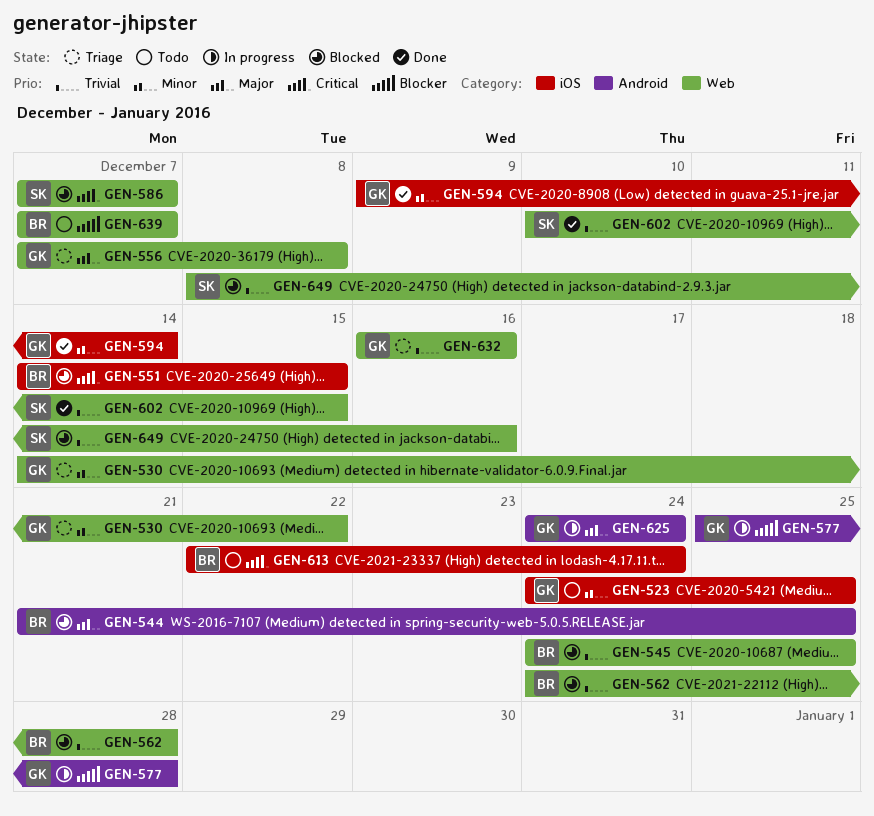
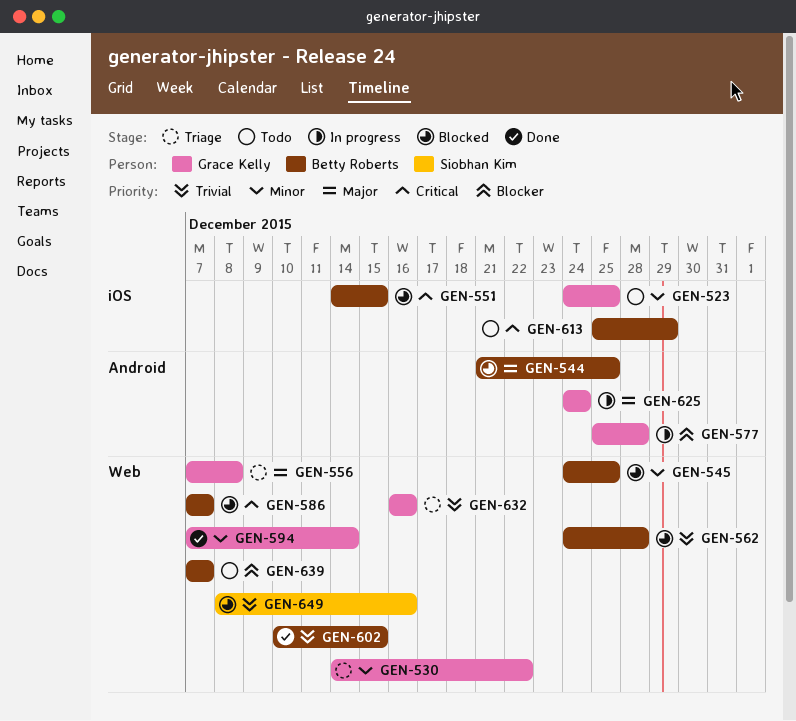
GEN-545, priority: Trivial -> Minor
GEN-586, owner: Siobhan Kim -> Betty Roberts
GEN-594, label: iOS -> Web
GEN-594, start: Dec 9 -> Dec 7
GEN-602, owner: Siobhan Kim -> Betty Roberts
GEN-613, start: Dec 22 -> Dec 25
GEN-613, due: Dec 24 -> Dec 29

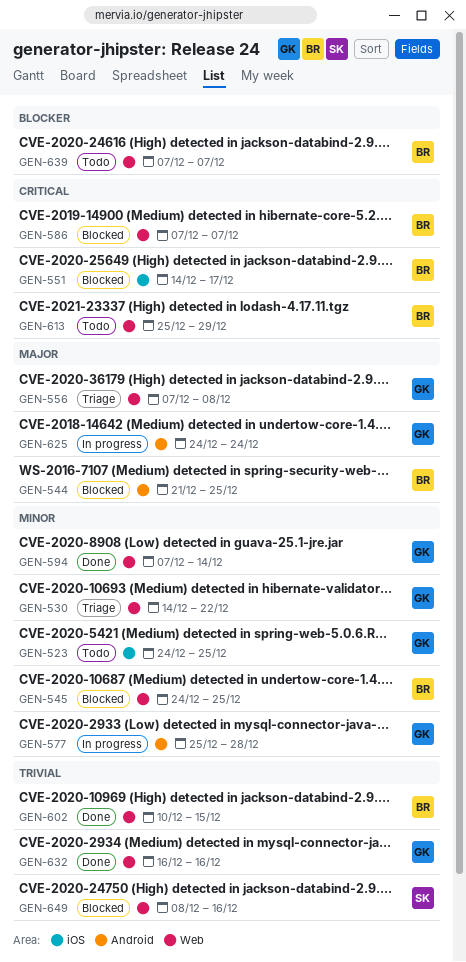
GEN-551, due: Dec 15 -> Dec 17
GEN-562: present -> none
GEN-577, priority: Blocker -> Minor
GEN-613, label: iOS -> Web
GEN-632, status: Triage -> Done

